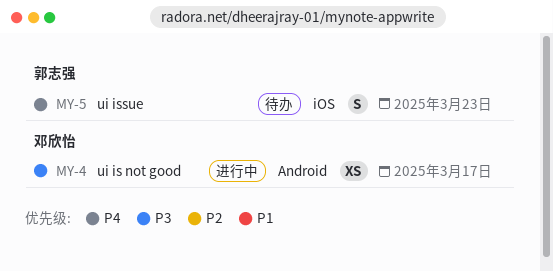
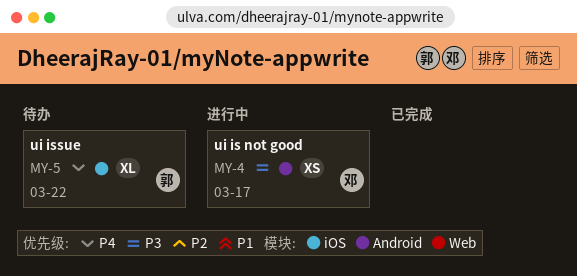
MY-5, estimate: S -> XL
MY-5, due: Mar 23 -> Mar 22

